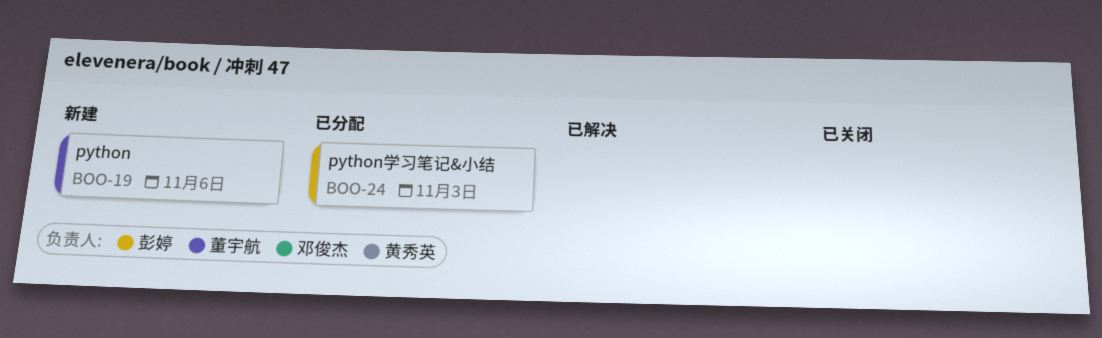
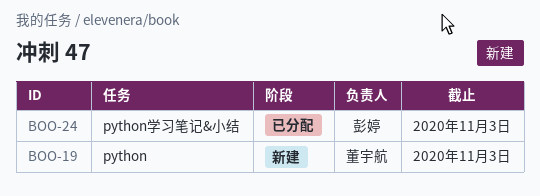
BOO-19, due: Nov 6 -> Nov 3

